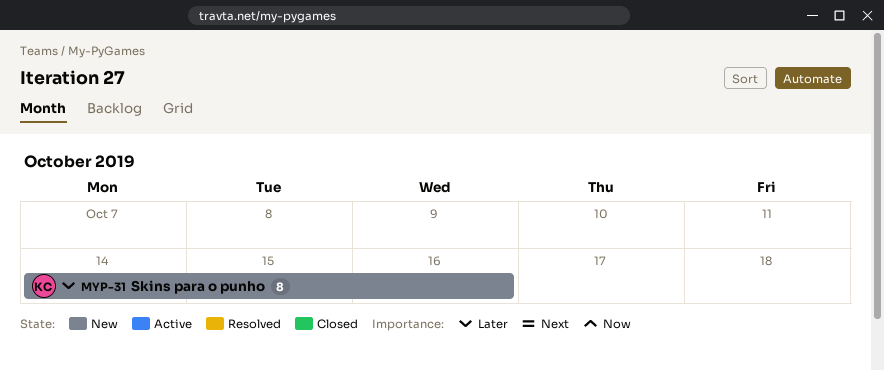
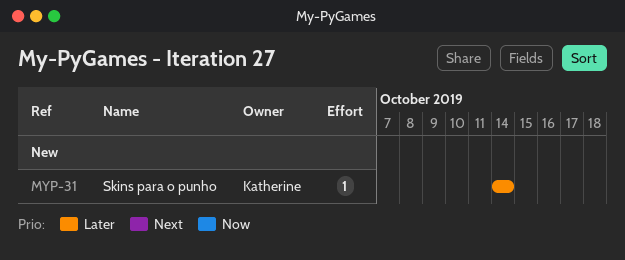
MYP-31, estimate: 8 -> 1
MYP-31, due: Oct 16 -> Oct 14

